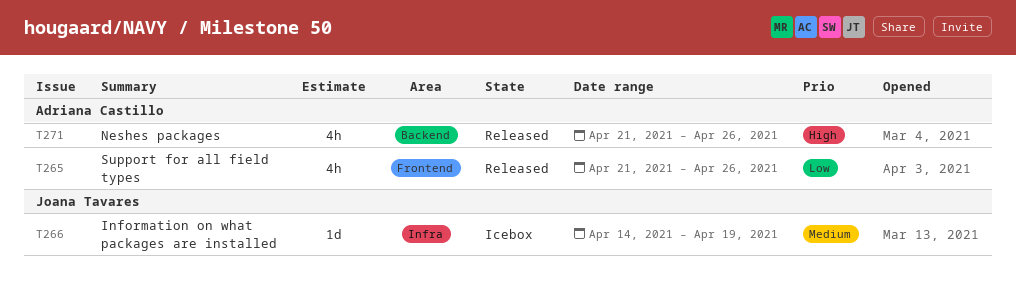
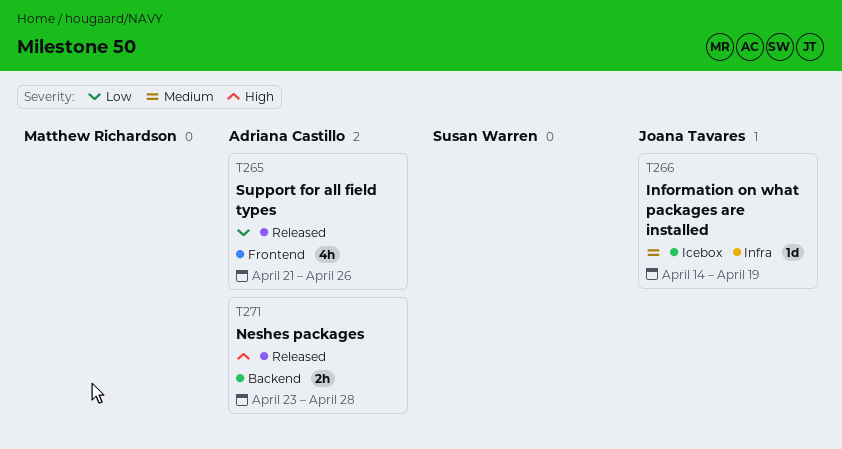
T271, estimate: 4h -> 2h
T271, start: Apr 21 -> Apr 23
T271, due: Apr 26 -> Apr 28

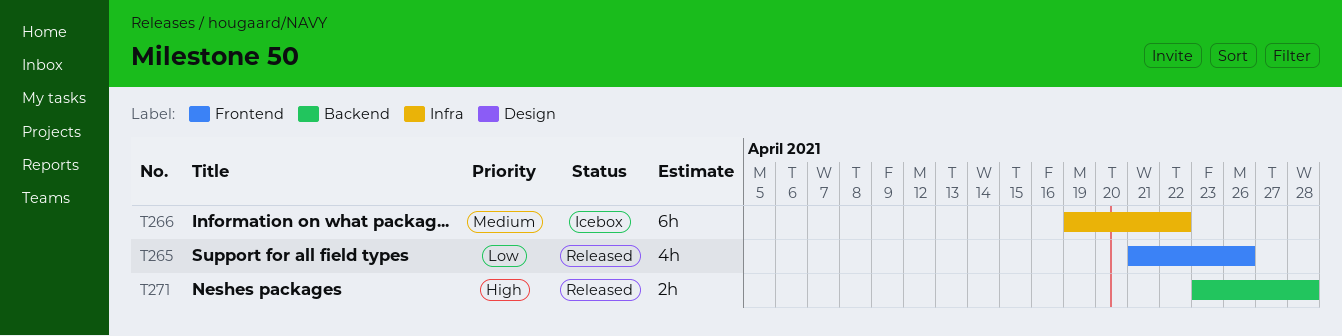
T266, estimate: 1d -> 6h
T266, start: Apr 14 -> Apr 19
T266, due: Apr 19 -> Apr 22

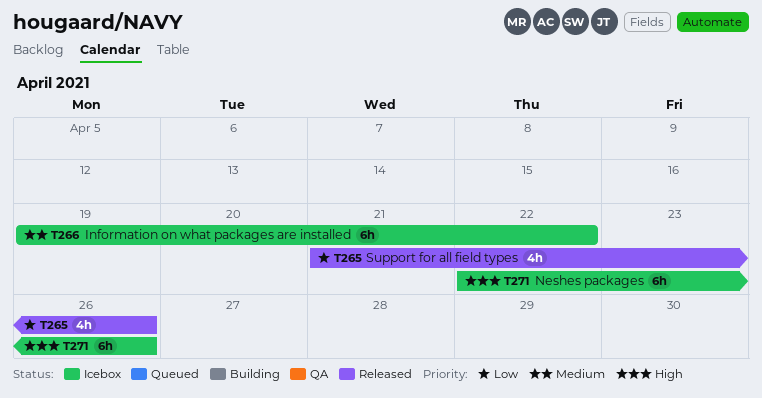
T271, status: Released -> Icebox
T271, estimate: 2h -> 6h
T271, start: Apr 23 -> Apr 22
T271, due: Apr 28 -> Apr 26

